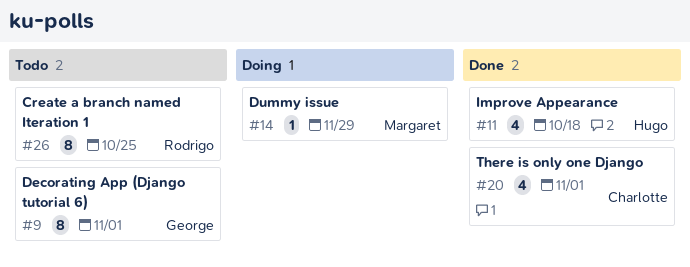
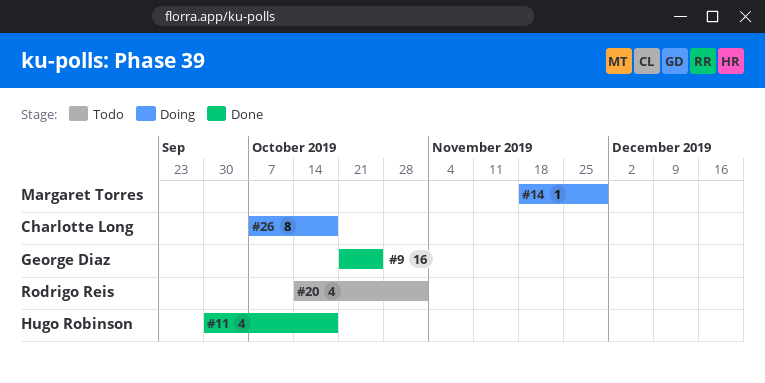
#9, status: Todo -> Done
#9, estimate: 8 -> 16
#9, due: Nov 1 -> Oct 25
#20, status: Done -> Todo
#20, owner: Charlotte Long -> Rodrigo Reis
#26, status: Todo -> Doing
#26, owner: Rodrigo Reis -> Charlotte Long
#26, due: Oct 25 -> Oct 18

